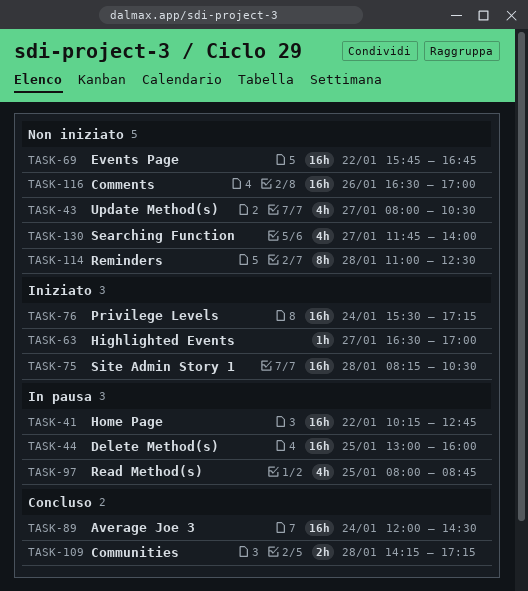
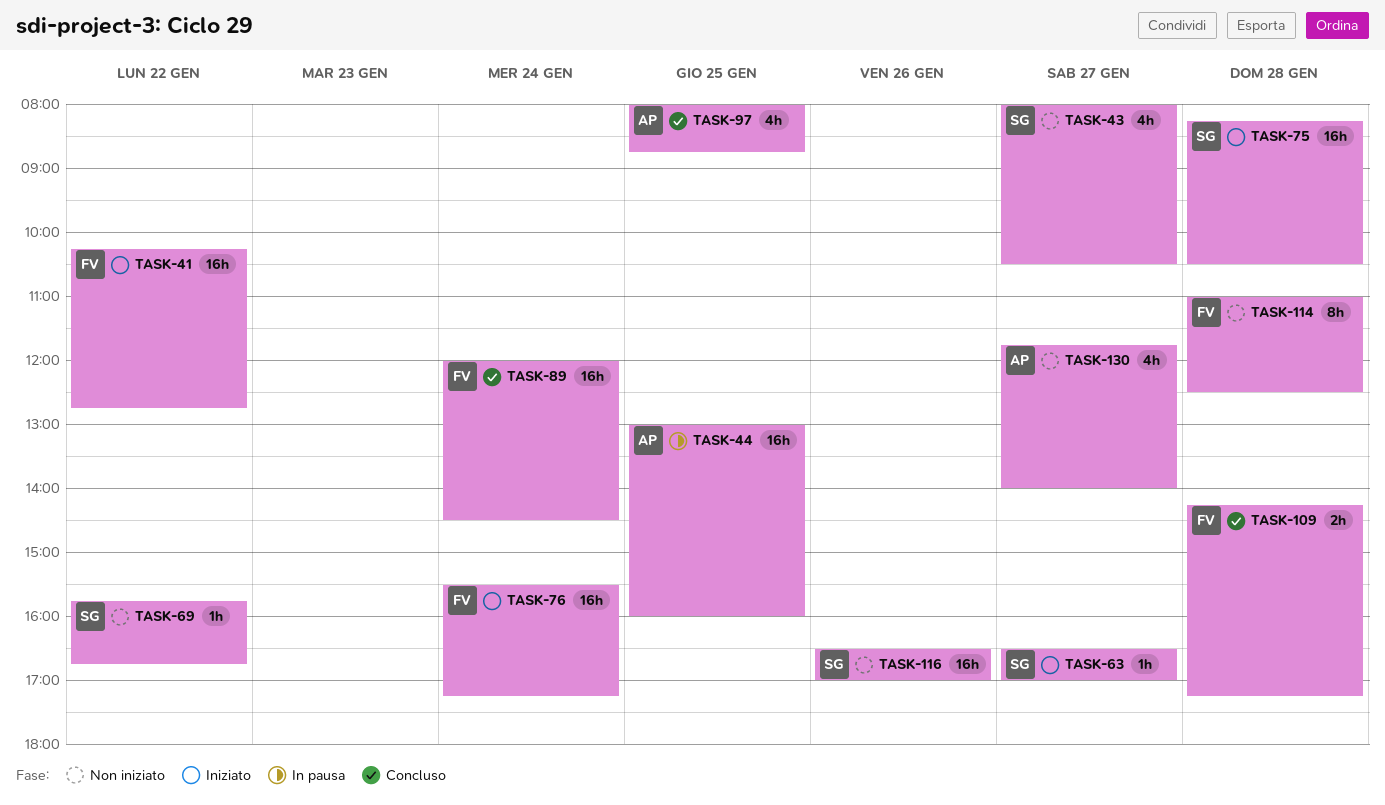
TASK-41, status: In pausa -> Iniziato
TASK-69, estimate: 16h -> 1h
TASK-97, status: In pausa -> Concluso

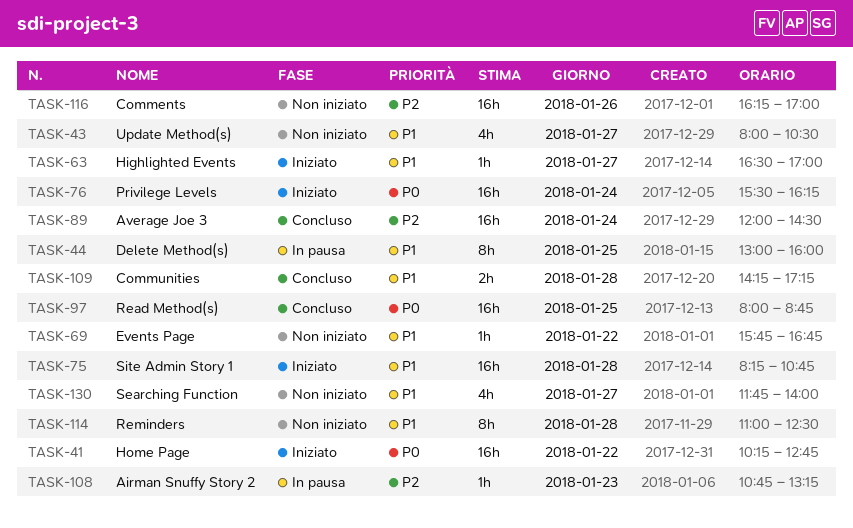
TASK-44, estimate: 16h -> 8h
TASK-75, ends: 10:30 -> 10:45
TASK-76, ends: 17:15 -> 16:15
TASK-97, estimate: 4h -> 16h
TASK-108: none -> present
TASK-116, begins: 16:30 -> 16:15

